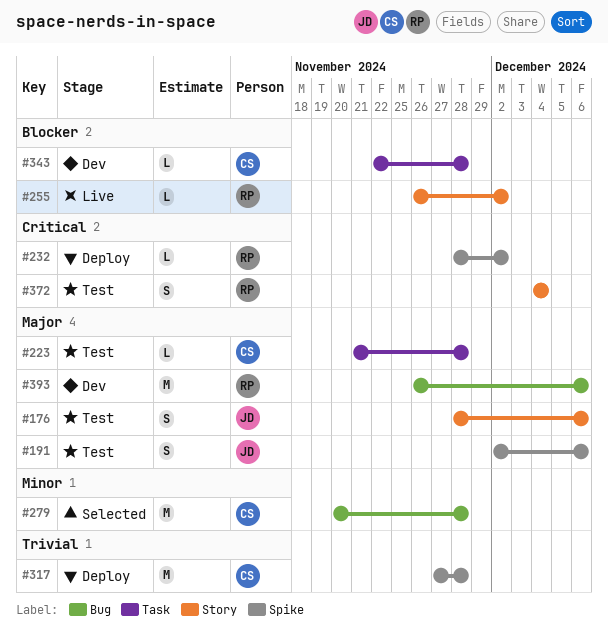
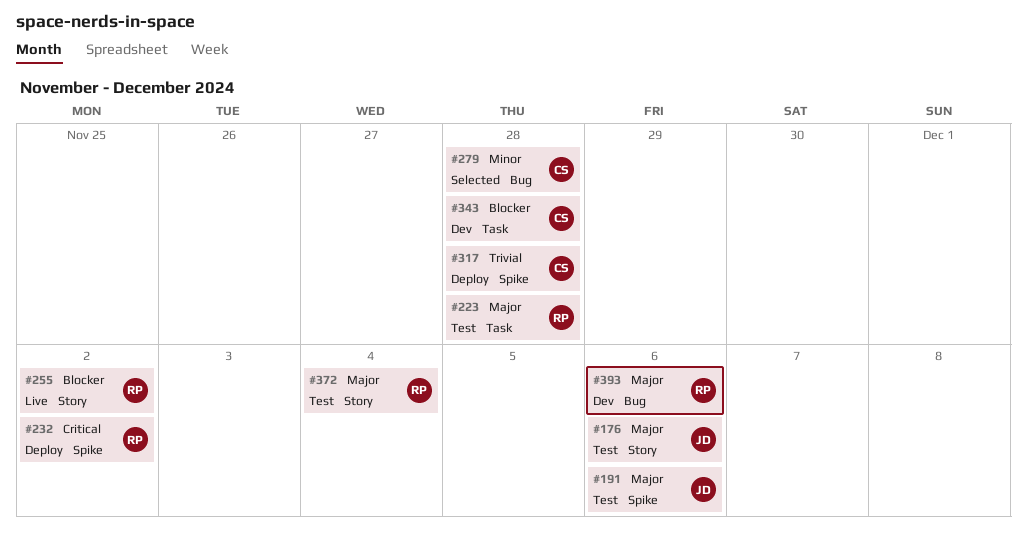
#223, owner: CS -> RP
#372, priority: Critical -> Major

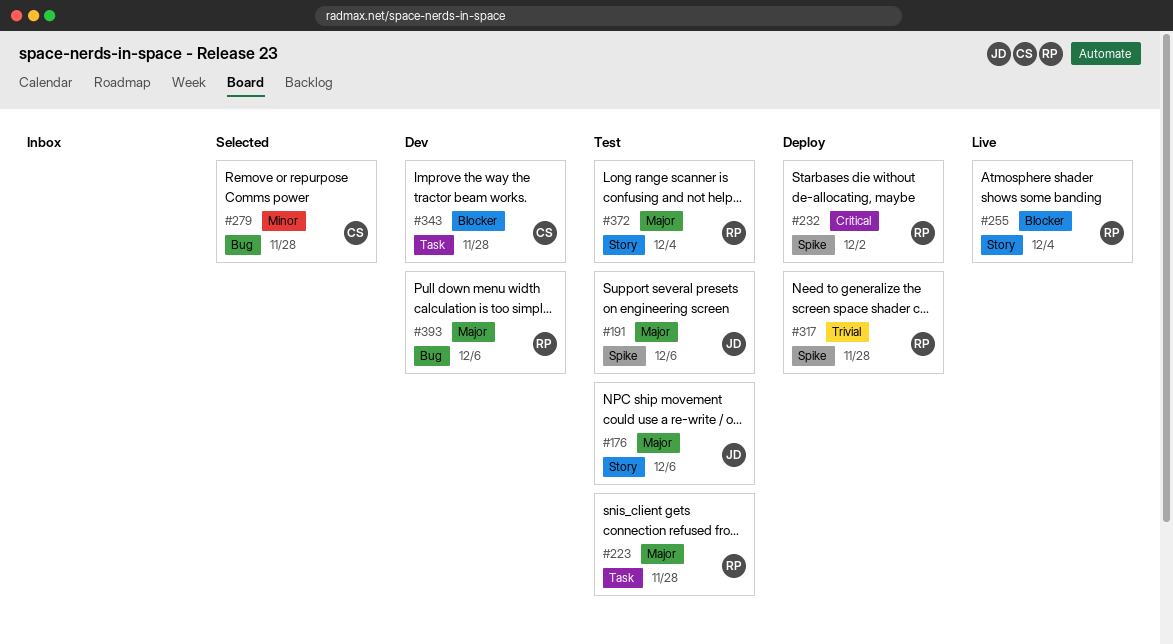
#255, due: Dec 2 -> Dec 4
#317, owner: CS -> RP

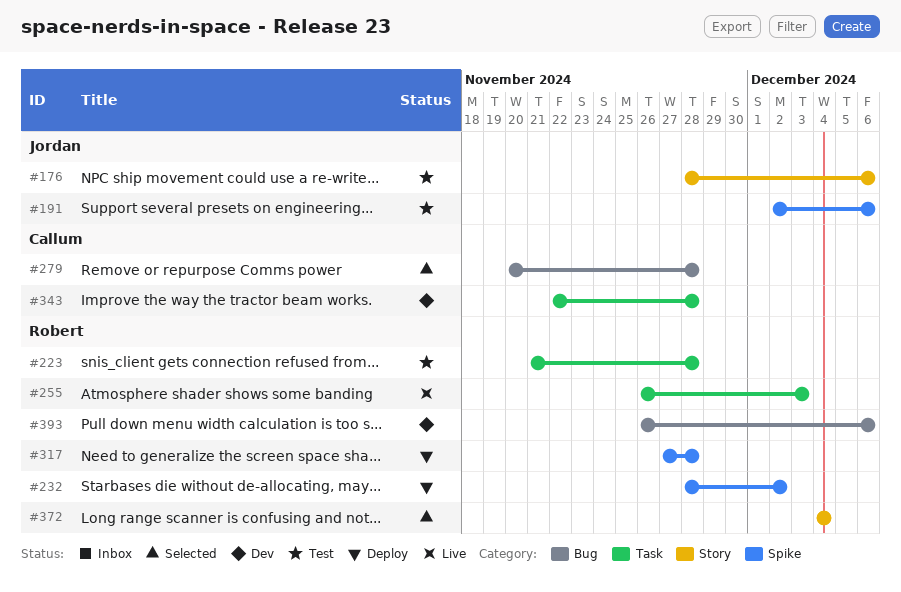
#255, label: Story -> Task
#255, due: Dec 4 -> Dec 3
#372, status: Test -> Selected

